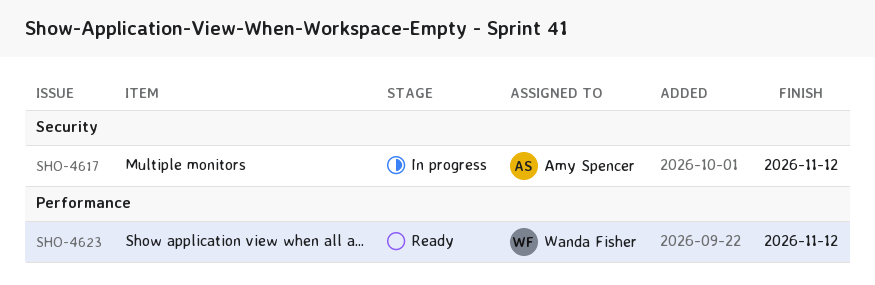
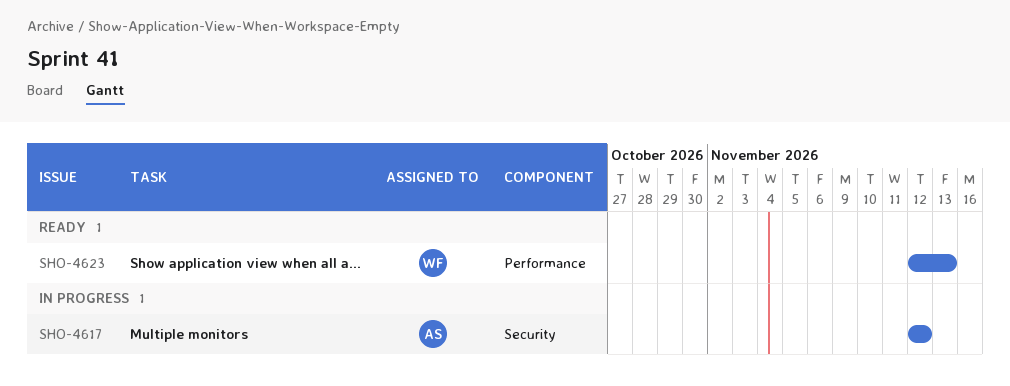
SHO-4623, due: Nov 12 -> Nov 13

